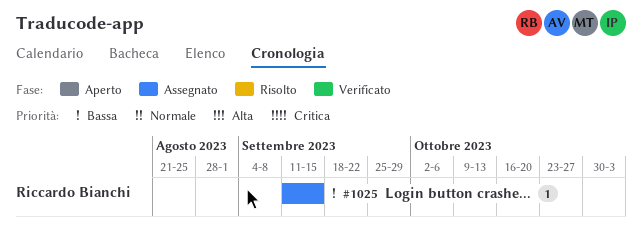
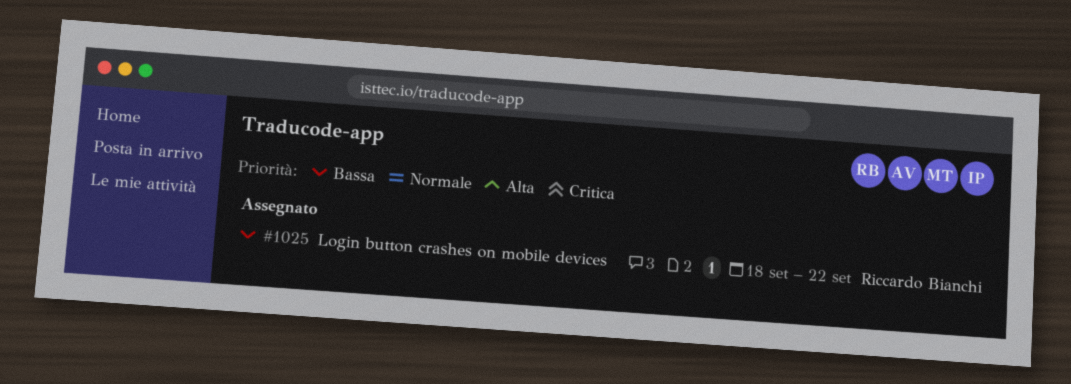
#1025, start: Sep 11 -> Sep 18
#1025, due: Sep 15 -> Sep 22

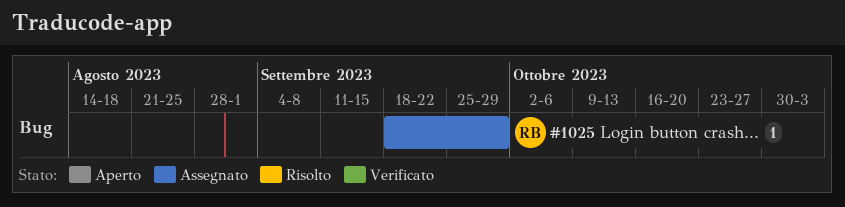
#1025, due: Sep 22 -> Sep 29

